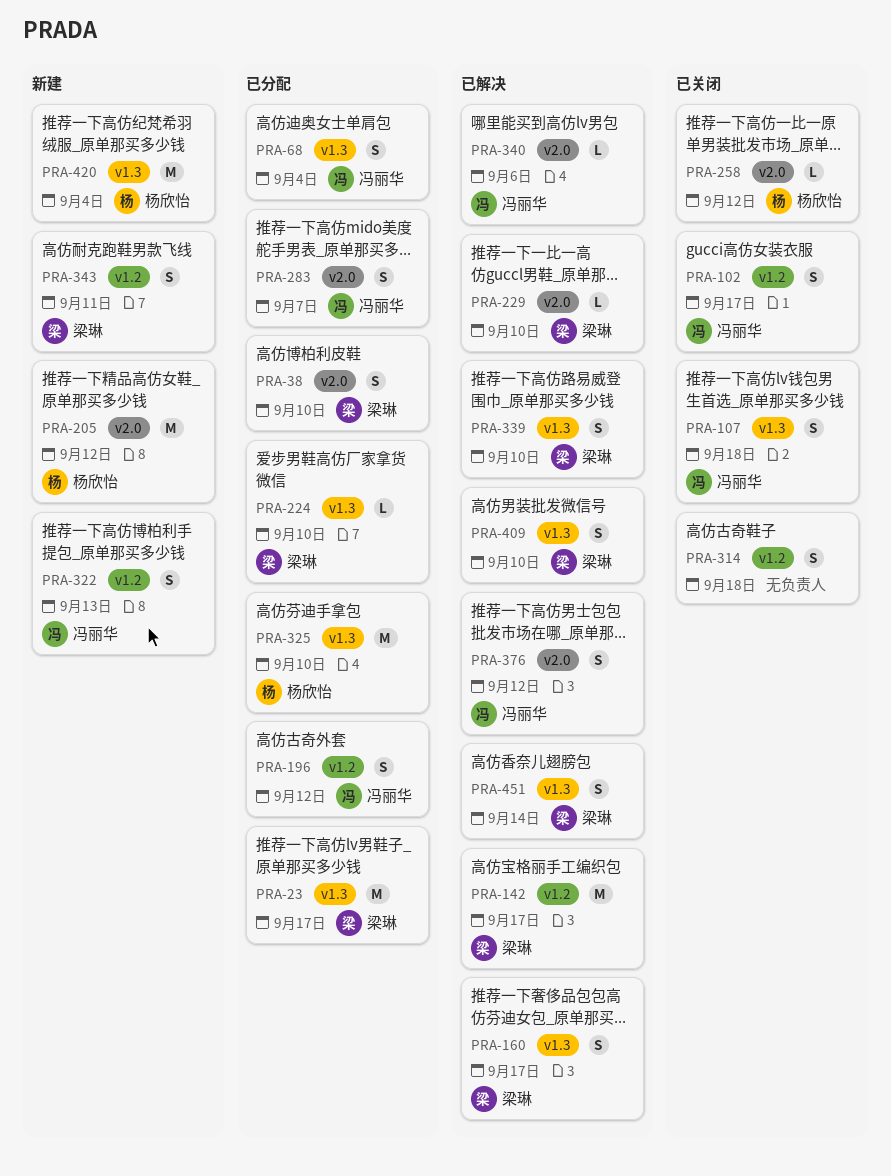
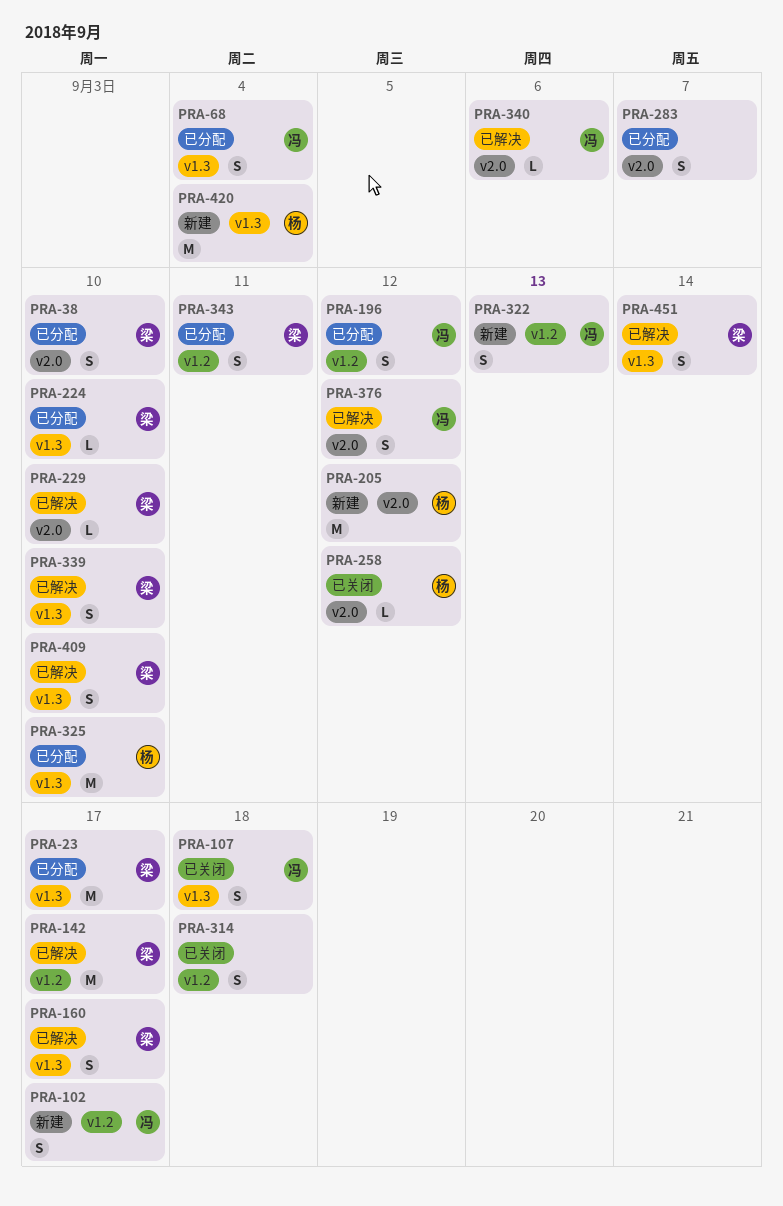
PRA-102, status: 已关闭 -> 新建
PRA-283, owner: 冯丽华 -> none
PRA-343, status: 新建 -> 已分配

